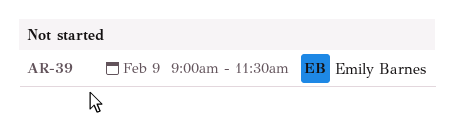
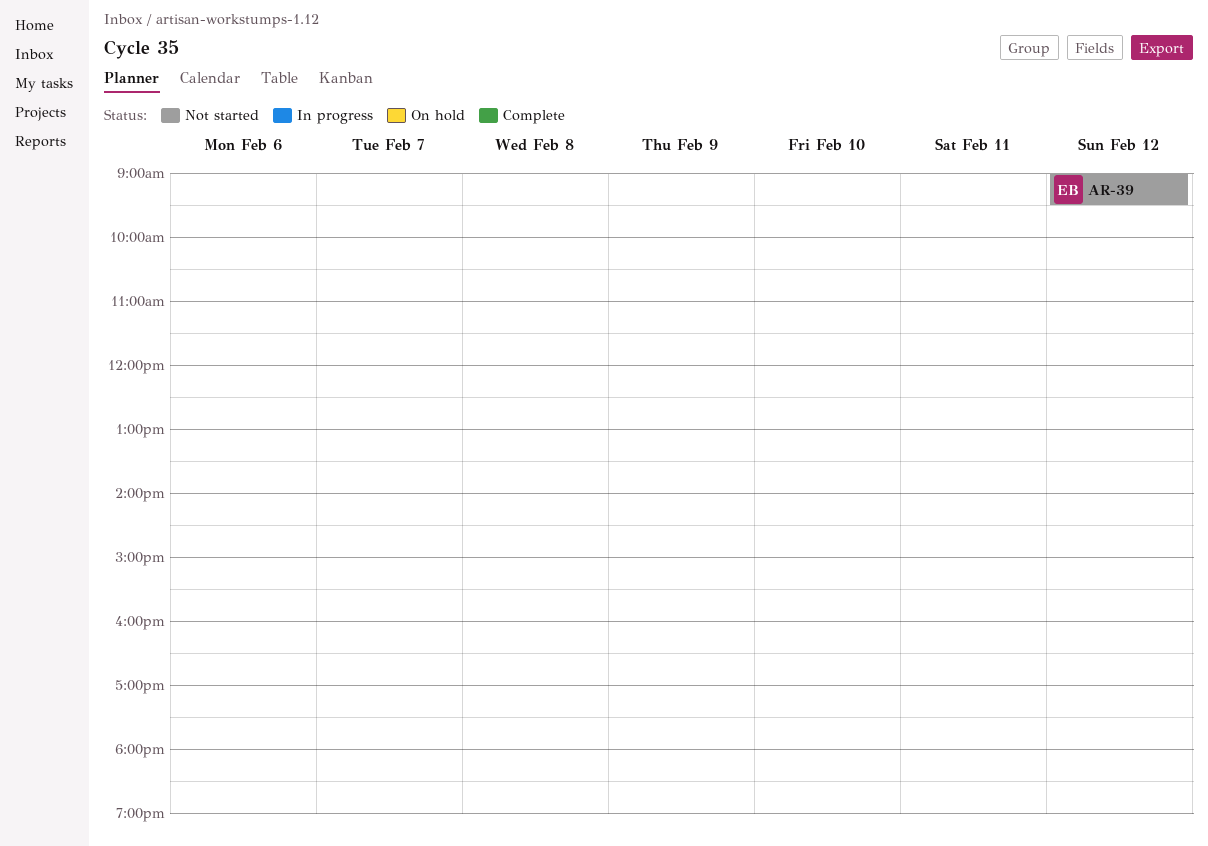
AR-39, day: Feb 9 -> Feb 12
AR-39, ends: 11:30 -> 09:30

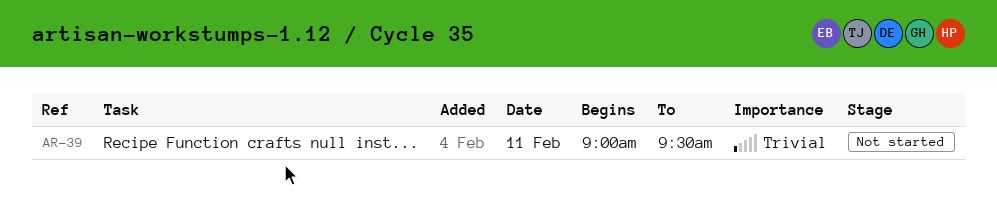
AR-39, day: Feb 12 -> Feb 11

